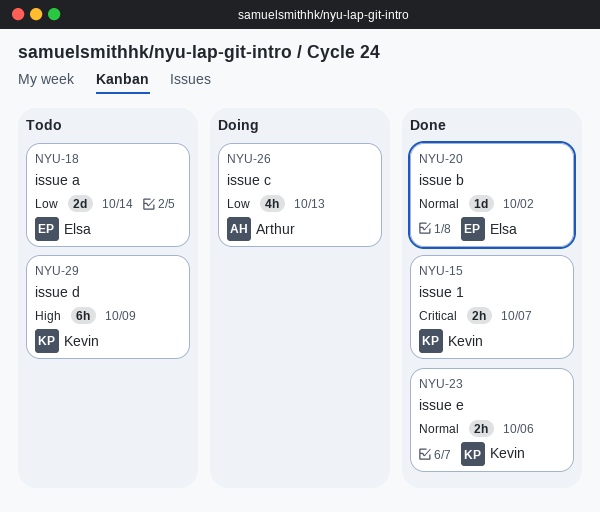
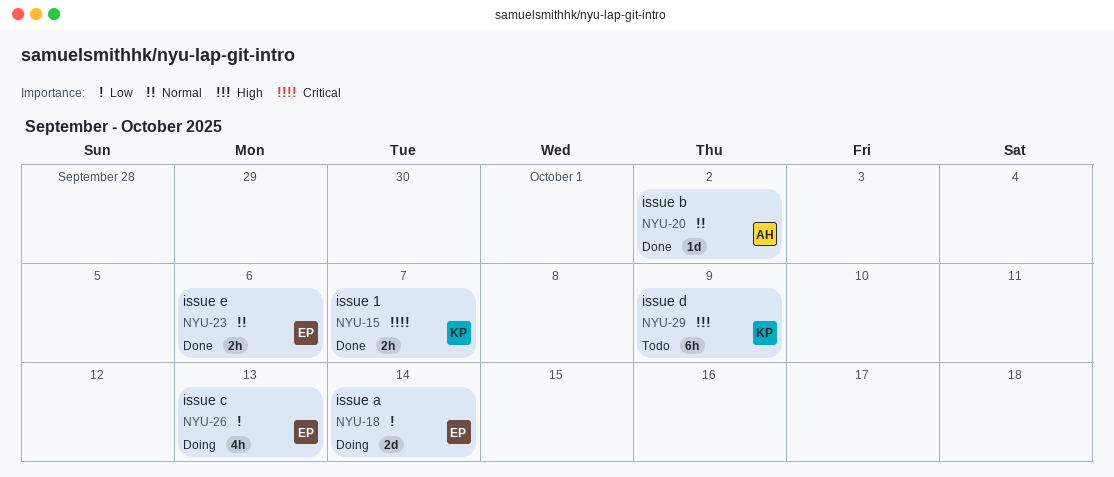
NYU-18, status: Todo -> Doing
NYU-20, owner: Elsa -> Arthur
NYU-23, owner: Kevin -> Elsa
NYU-26, owner: Arthur -> Elsa

